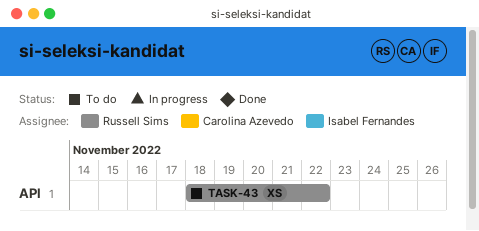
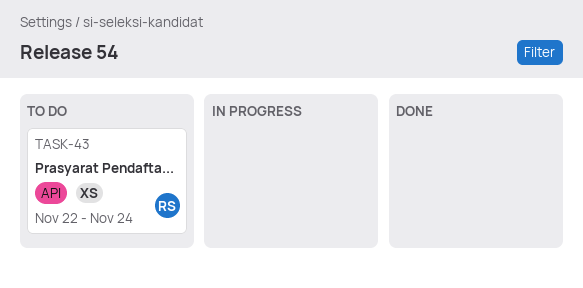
TASK-43, start: Nov 18 -> Nov 22
TASK-43, due: Nov 22 -> Nov 24

